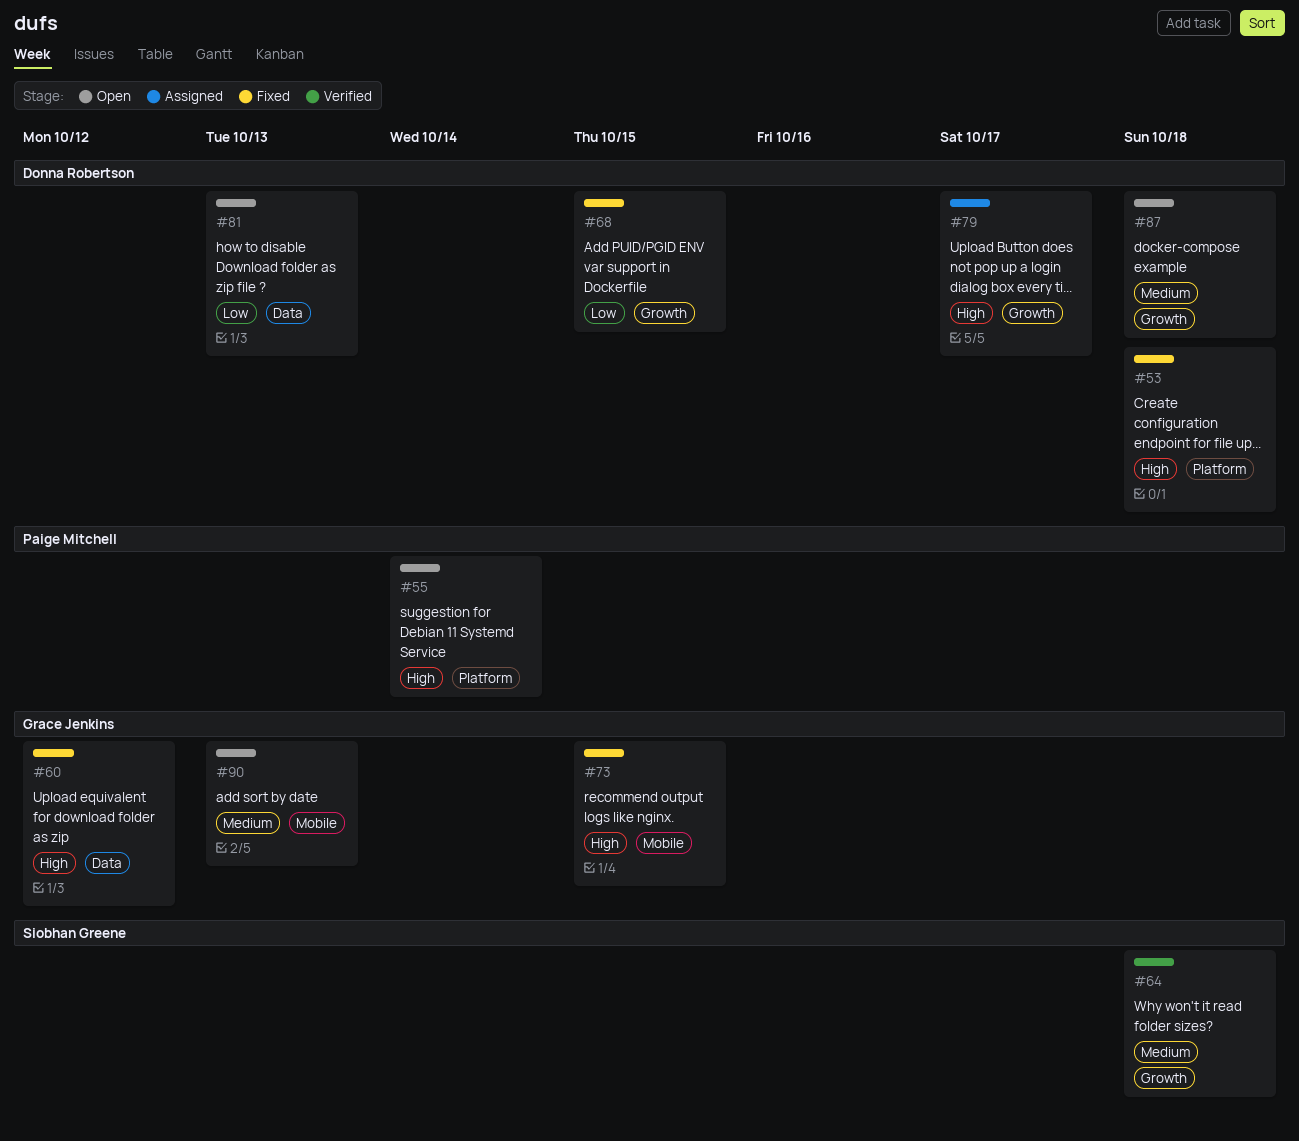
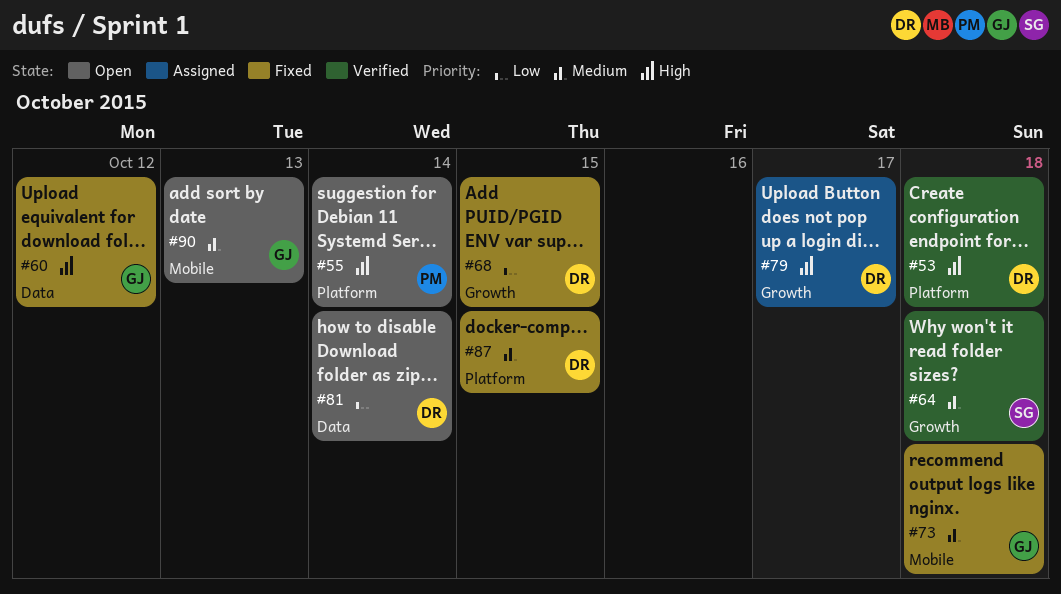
#53, status: Fixed -> Verified
#73, priority: High -> Medium
#73, due: Oct 15 -> Oct 18
#81, due: Oct 13 -> Oct 14
#87, status: Open -> Fixed
#87, label: Growth -> Platform
#87, due: Oct 18 -> Oct 15

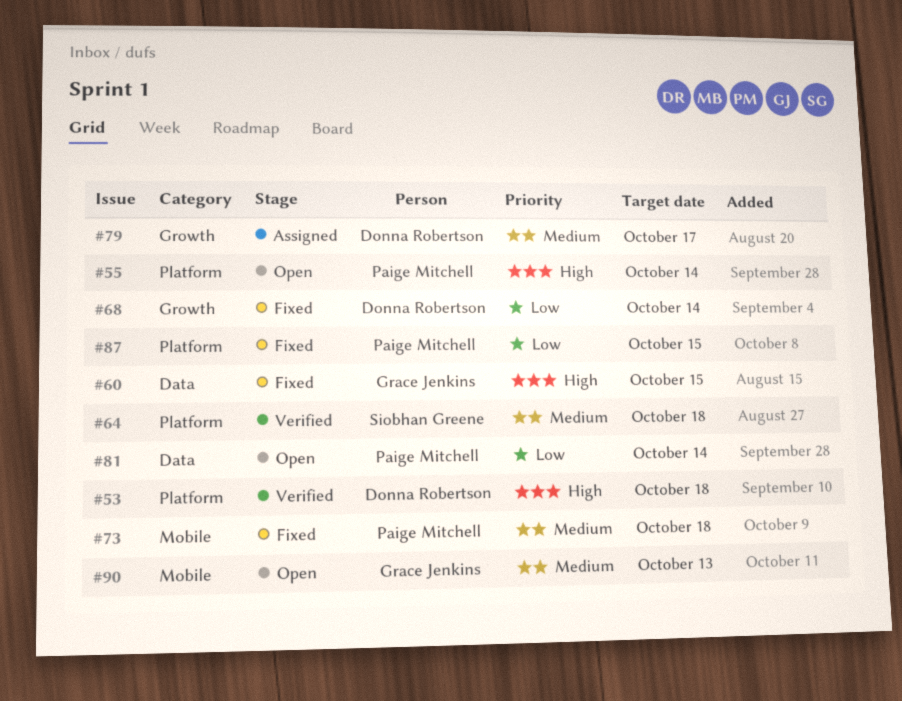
#60, due: Oct 12 -> Oct 15
#64, label: Growth -> Platform
#68, due: Oct 15 -> Oct 14
#73, owner: Grace Jenkins -> Paige Mitchell
#79, priority: High -> Medium
#81, owner: Donna Robertson -> Paige Mitchell
#87, owner: Donna Robertson -> Paige Mitchell
#87, priority: Medium -> Low

